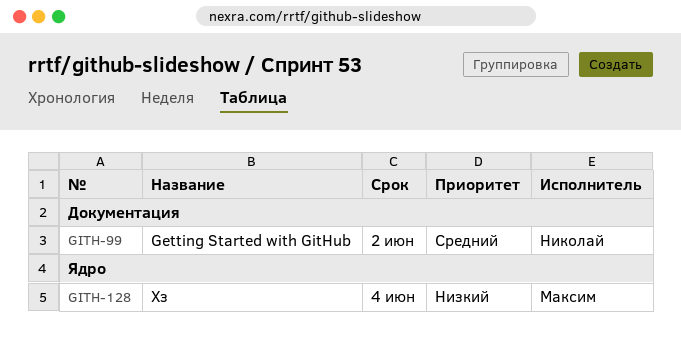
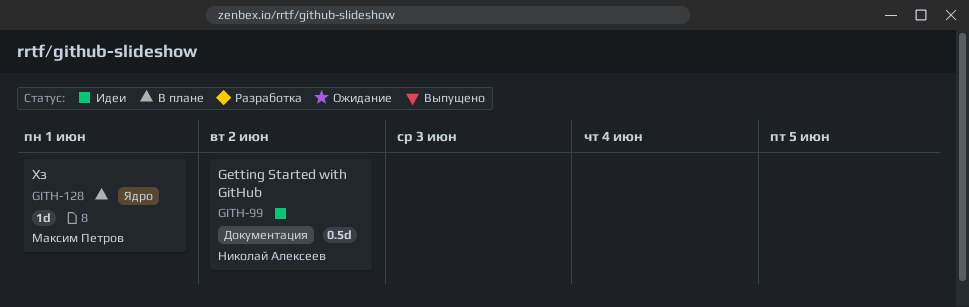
GITH-128, due: Jun 4 -> Jun 1

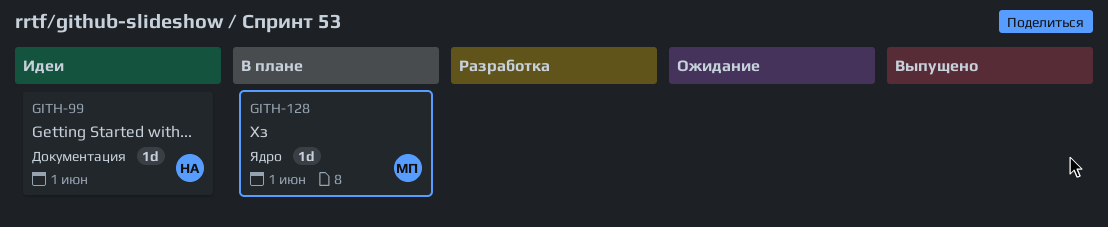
GITH-99, estimate: 0.5d -> 1d
GITH-99, due: Jun 2 -> Jun 1

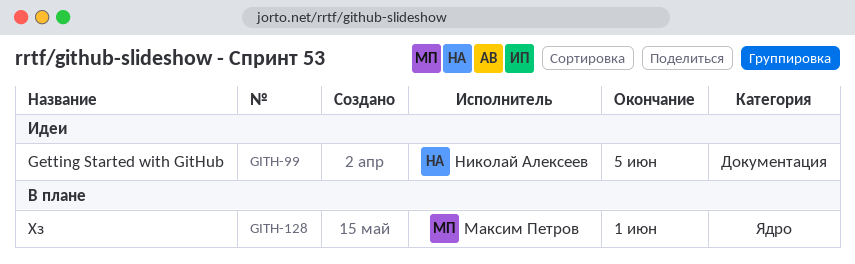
GITH-99, due: Jun 1 -> Jun 5

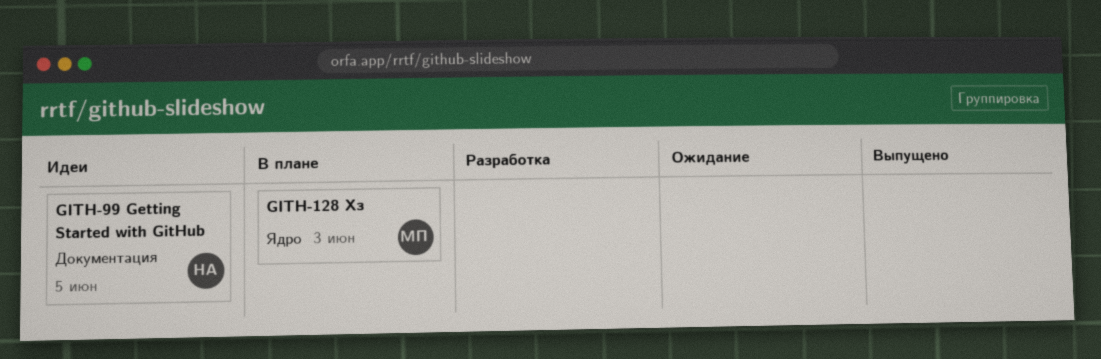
GITH-128, due: Jun 1 -> Jun 3

